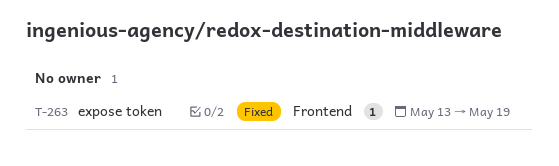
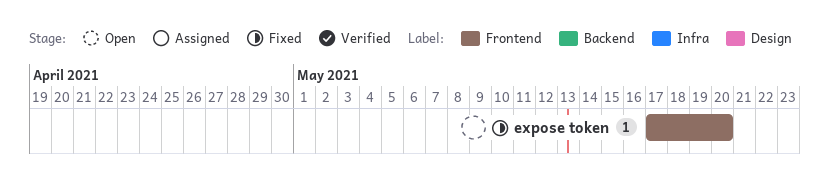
expose token, start: May 13 -> May 17
expose token, due: May 19 -> May 20

